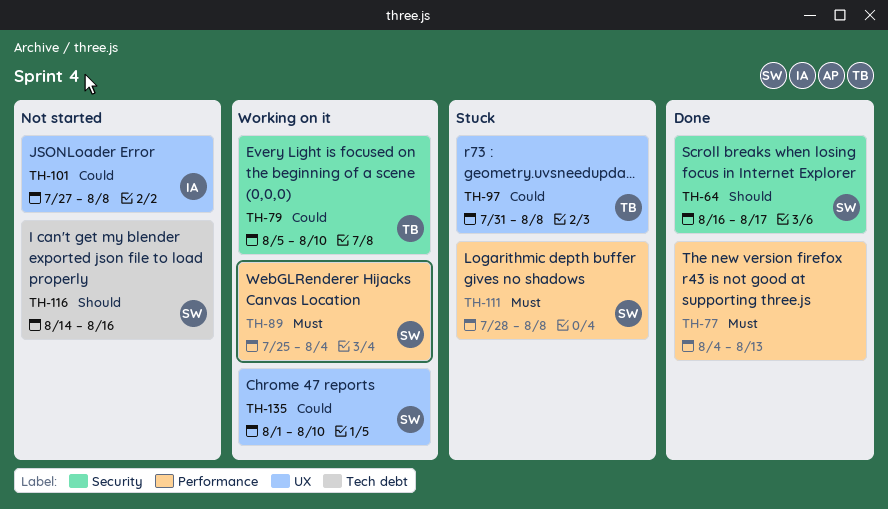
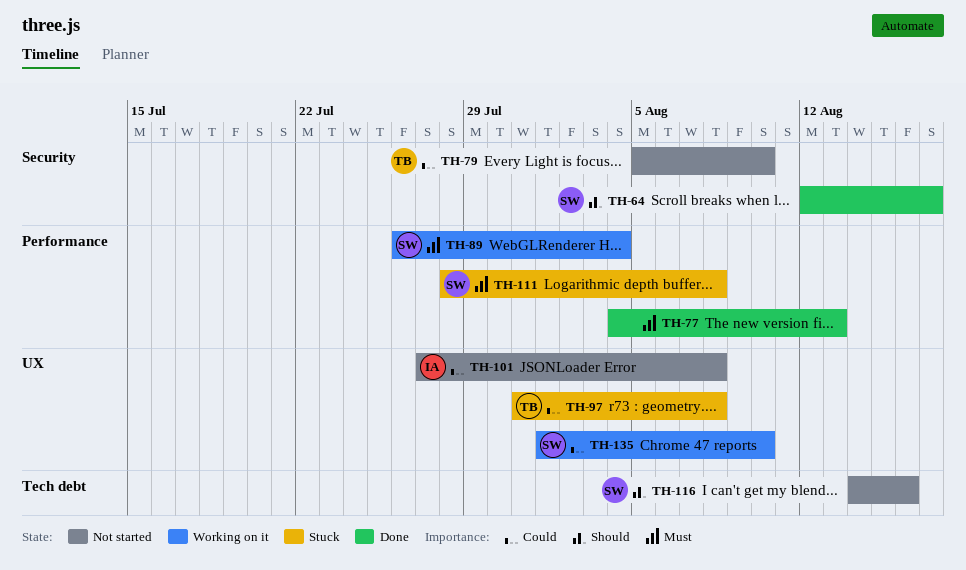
TH-64, start: Aug 16 -> Aug 12
TH-79, status: Working on it -> Not started
TH-89, start: Jul 25 -> Jul 26

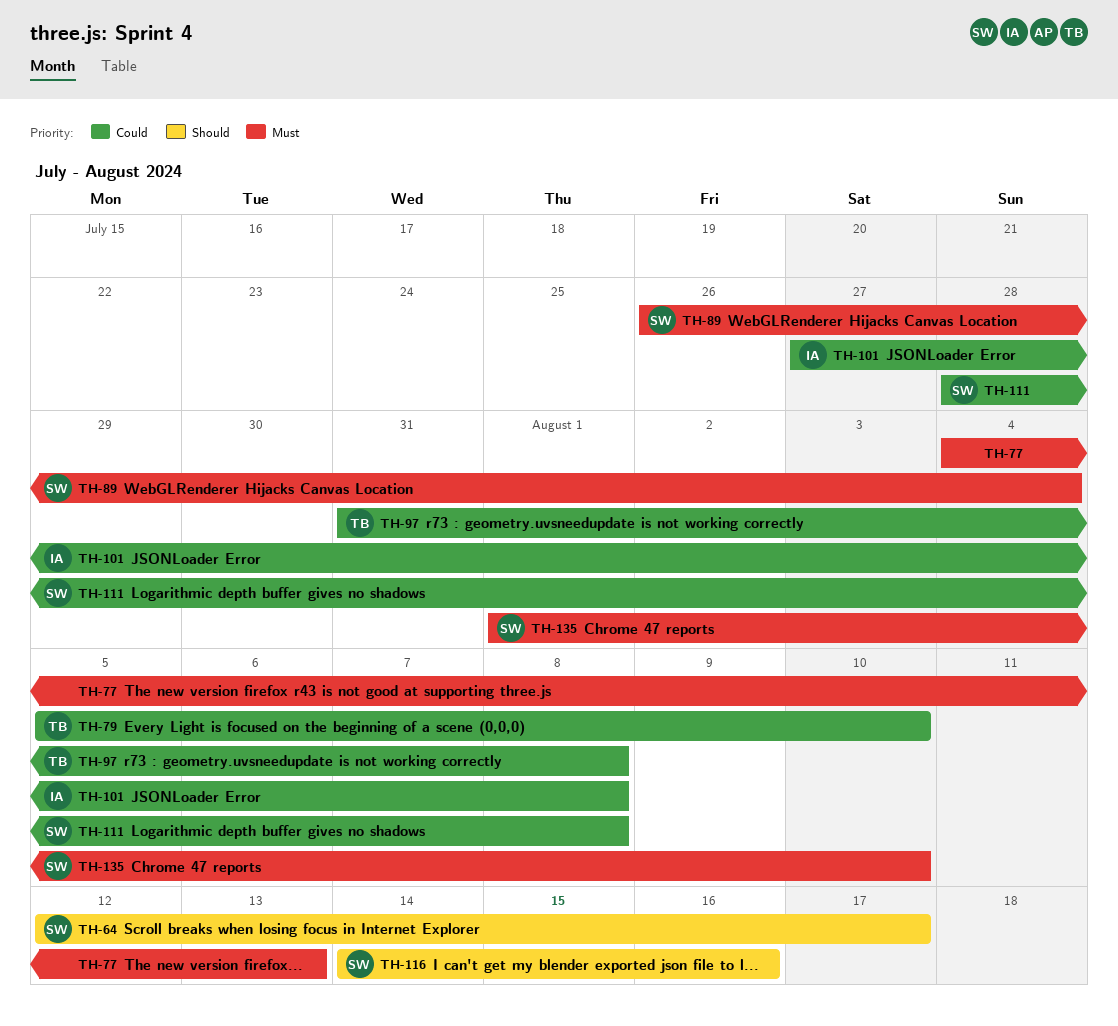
TH-111, priority: Must -> Could
TH-135, priority: Could -> Must

